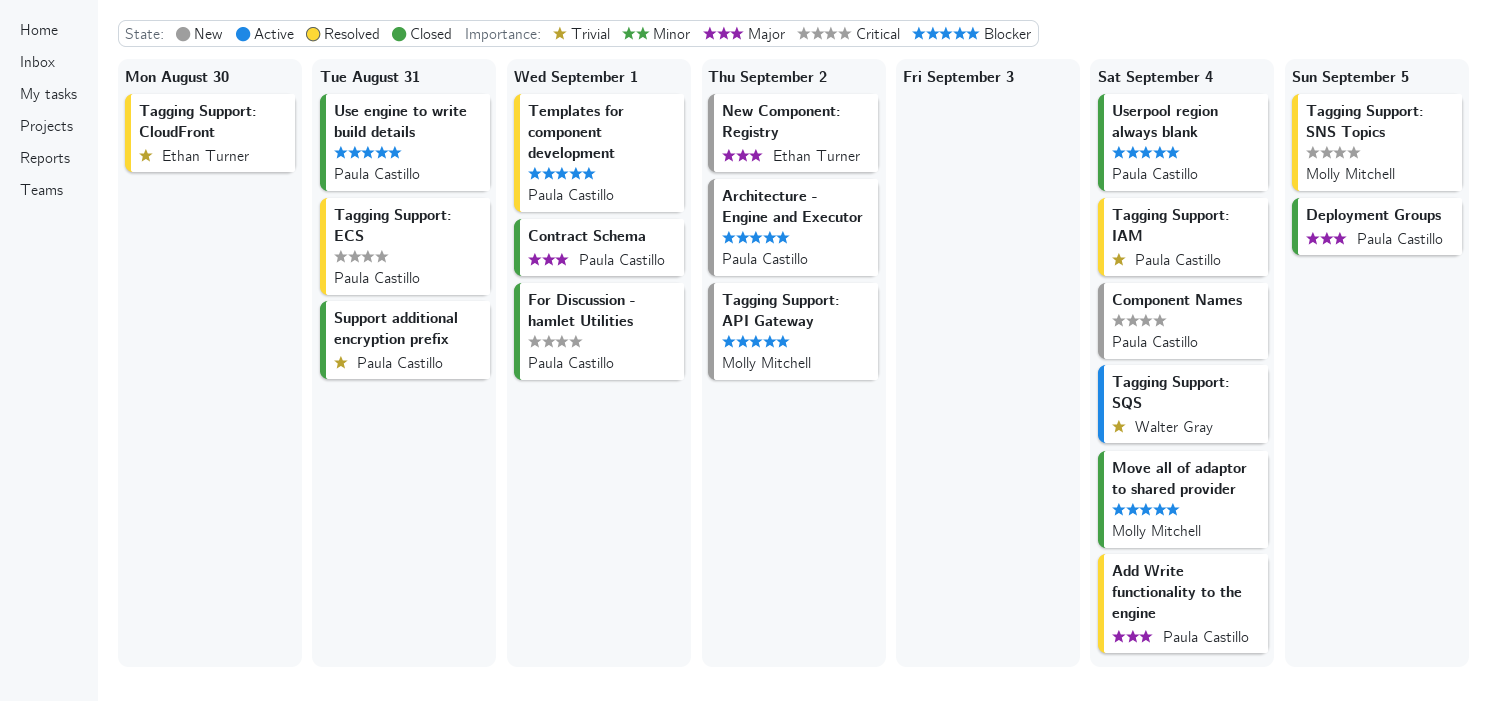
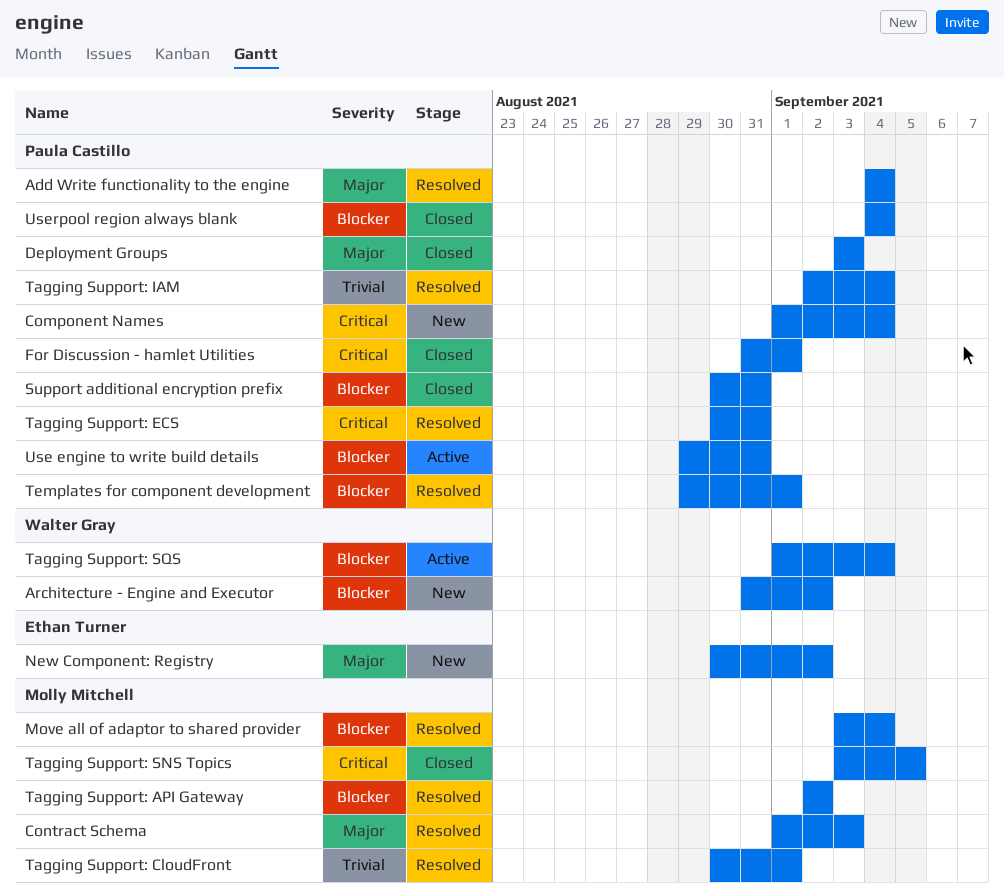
Architecture - Engine and Executor, owner: Paula Castillo -> Walter Gray
Contract Schema, status: Closed -> Resolved
Contract Schema, owner: Paula Castillo -> Molly Mitchell
Contract Schema, due: Sep 1 -> Sep 3
Deployment Groups, due: Sep 5 -> Sep 3
Move all of adaptor to shared provider, status: Closed -> Resolved
Support additional encryption prefix, priority: Trivial -> Blocker
Tagging Support: API Gateway, status: New -> Resolved
Tagging Support: CloudFront, owner: Ethan Turner -> Molly Mitchell
Tagging Support: CloudFront, due: Aug 30 -> Sep 1
Tagging Support: SNS Topics, status: Resolved -> Closed
Tagging Support: SQS, priority: Trivial -> Blocker
Use engine to write build details, status: Closed -> Active

